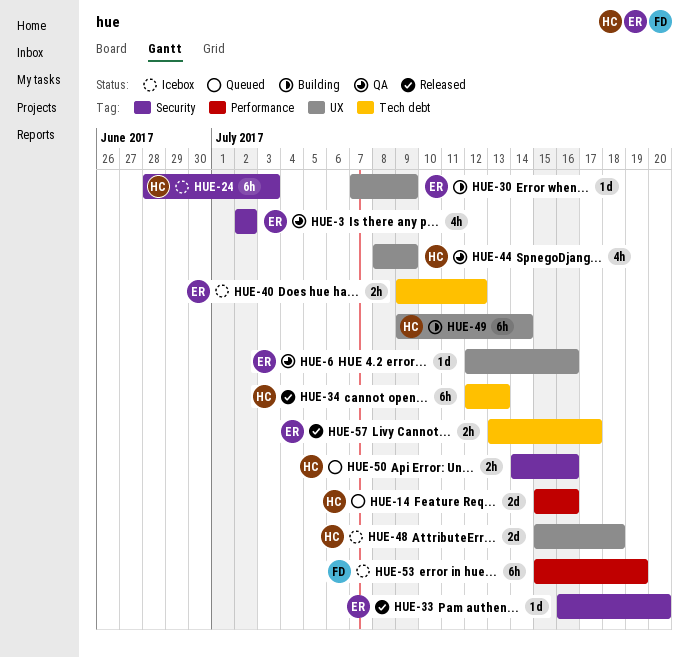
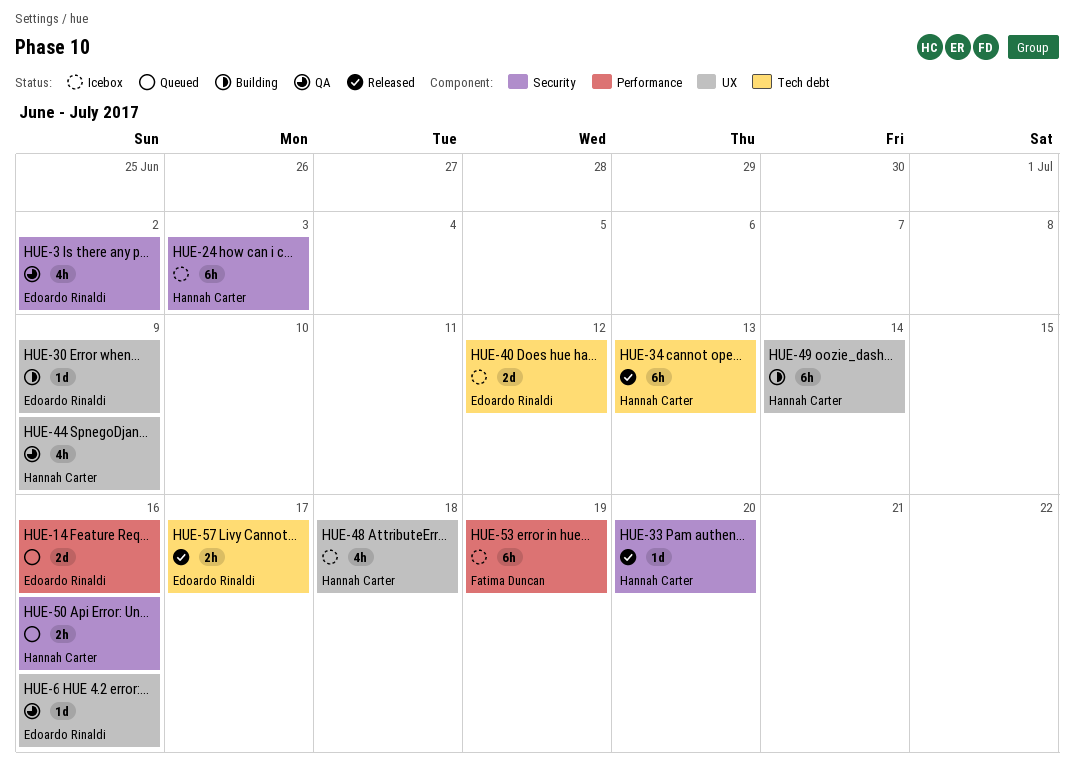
HUE-14, owner: Hannah Carter -> Edoardo Rinaldi
HUE-33, owner: Edoardo Rinaldi -> Hannah Carter
HUE-40, estimate: 2h -> 2d
HUE-48, estimate: 2d -> 4h

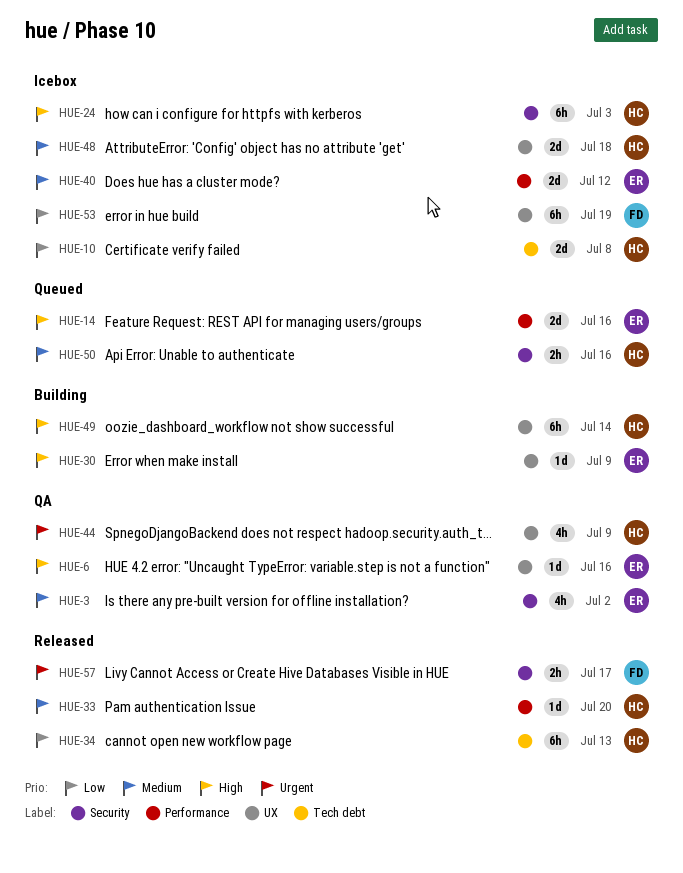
HUE-10: none -> present
HUE-33, label: Security -> Performance
HUE-40, label: Tech debt -> Performance
HUE-48, estimate: 4h -> 2d
HUE-53, label: Performance -> UX
HUE-57, owner: Edoardo Rinaldi -> Fatima Duncan
HUE-57, label: Tech debt -> Security

